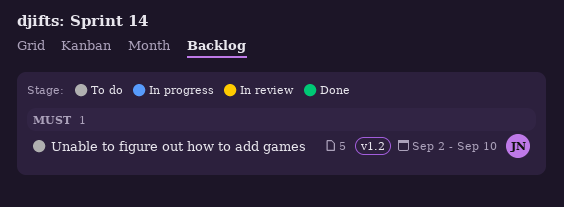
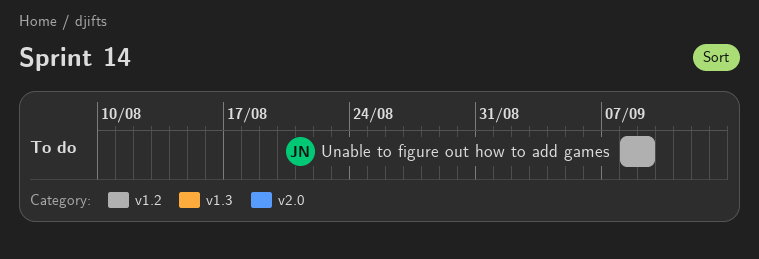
Unable to figure out how to add games, start: Sep 2 -> Sep 8
Unable to figure out how to add games, due: Sep 10 -> Sep 9

